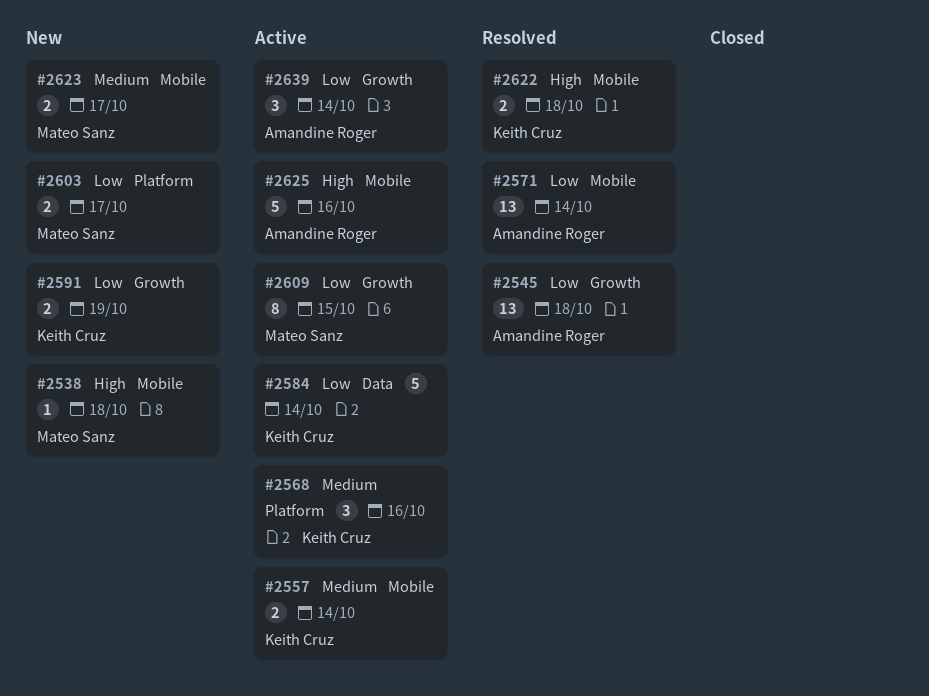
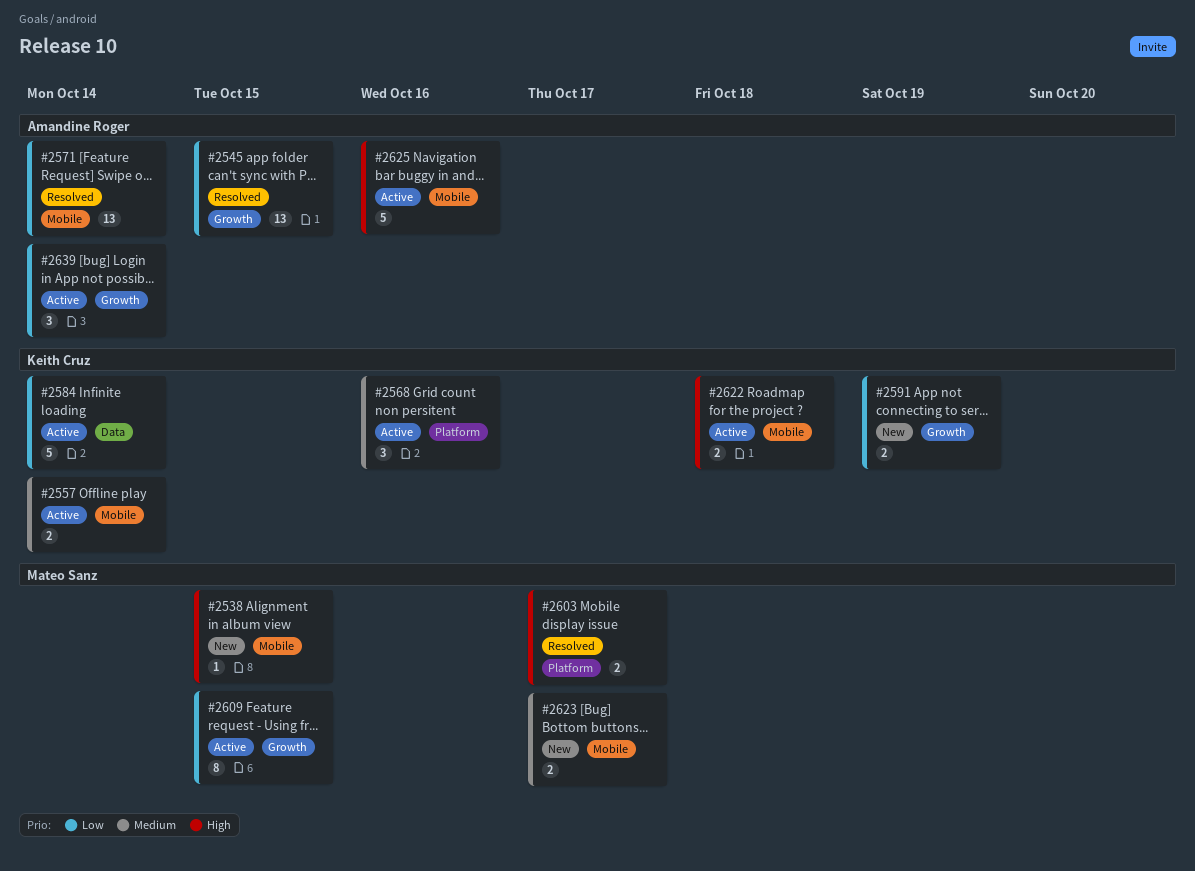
#2538, due: Oct 18 -> Oct 15
#2545, due: Oct 18 -> Oct 15
#2603, status: New -> Resolved
#2603, priority: Low -> High
#2622, status: Resolved -> Active

